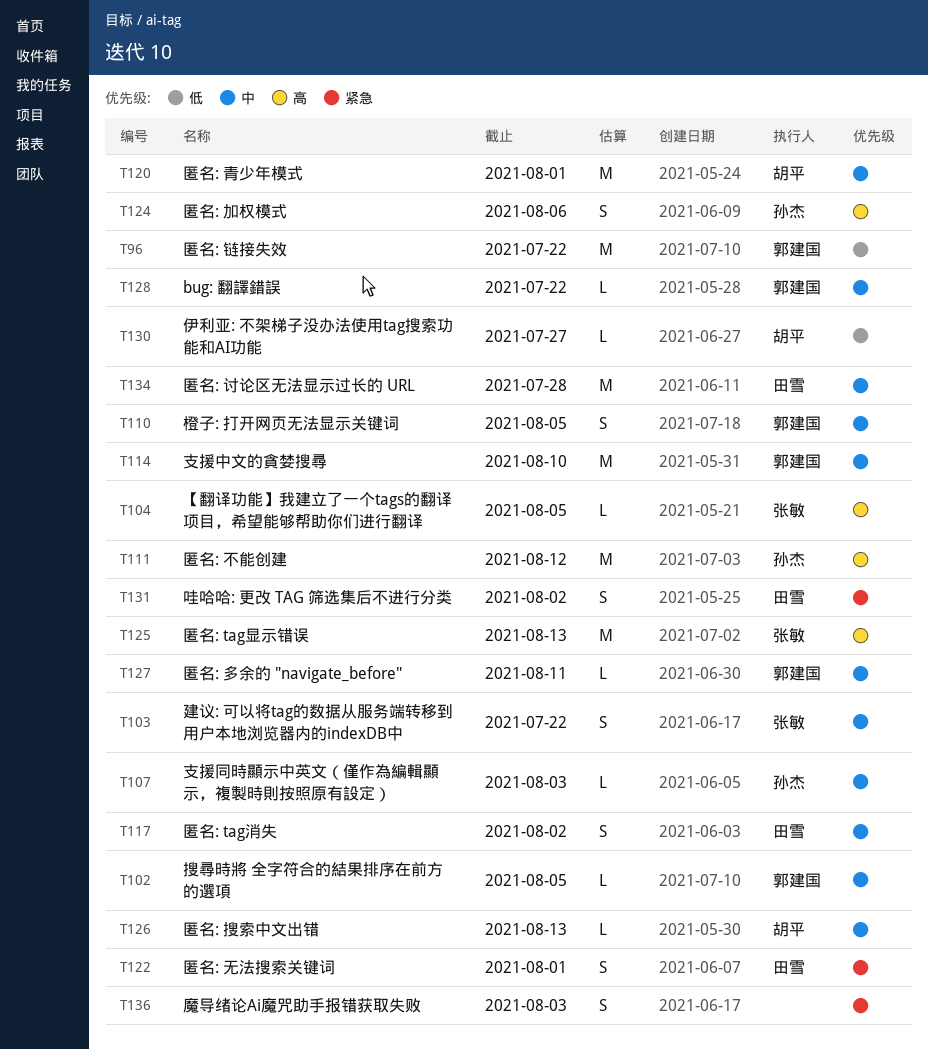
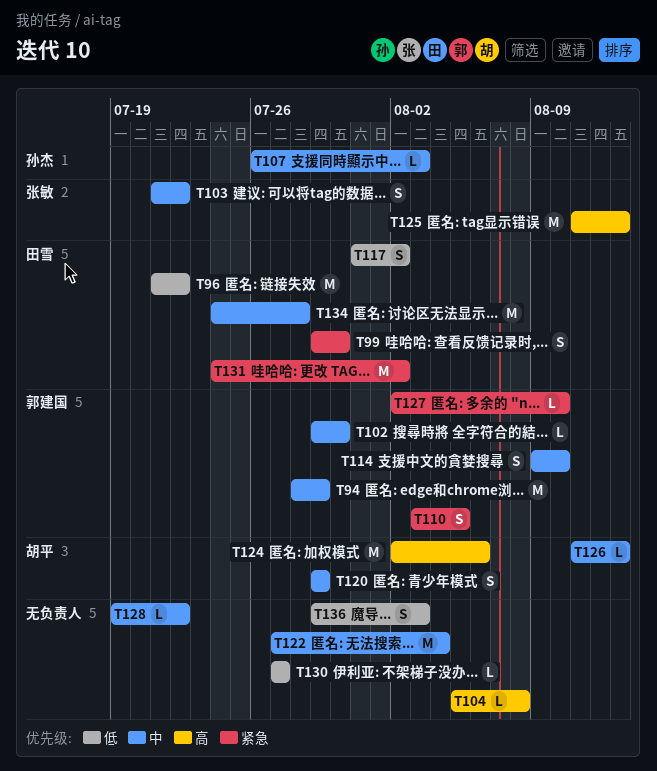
T94: none -> present
T96, owner: 郭建国 -> 田雪
T99: none -> present
T102, due: Aug 5 -> Jul 30
T104, owner: 张敏 -> none
T104, due: Aug 5 -> Aug 8
T110, priority: 中 -> 紧急
T111: present -> none
T114, estimate: M -> S
T117, priority: 中 -> 低
T120, estimate: M -> S
T120, due: Aug 1 -> Jul 29
T122, owner: 田雪 -> none
T122, priority: 紧急 -> 中
T122, estimate: S -> M
T122, due: Aug 1 -> Aug 4
T124, owner: 孙杰 -> 胡平
T124, estimate: S -> M
T127, priority: 中 -> 紧急
T127, due: Aug 11 -> Aug 10
T128, owner: 郭建国 -> none
T130, owner: 胡平 -> none
T131, estimate: S -> M
T136, priority: 紧急 -> 低

